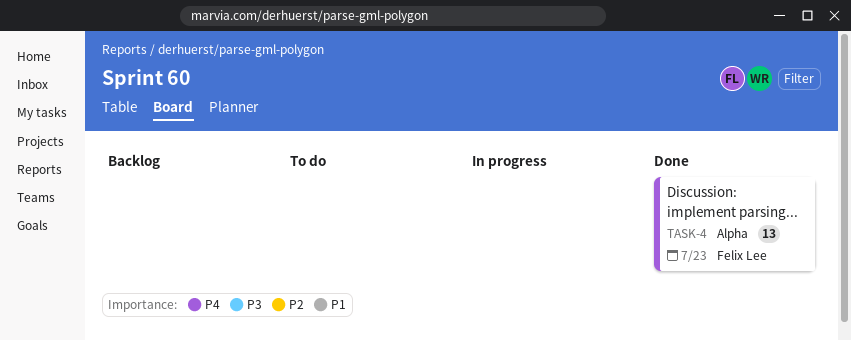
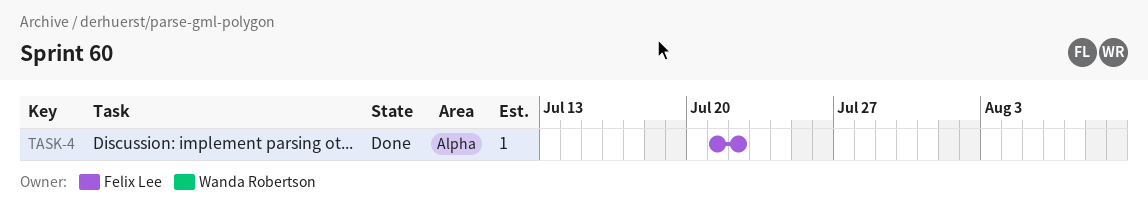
TASK-4, estimate: 13 -> 1
TASK-4, due: Jul 23 -> Jul 22

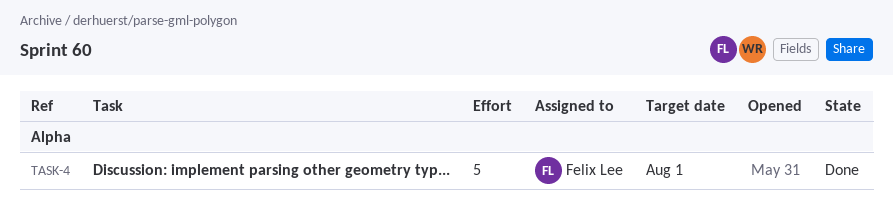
TASK-4, estimate: 1 -> 5
TASK-4, due: Jul 22 -> Aug 1

